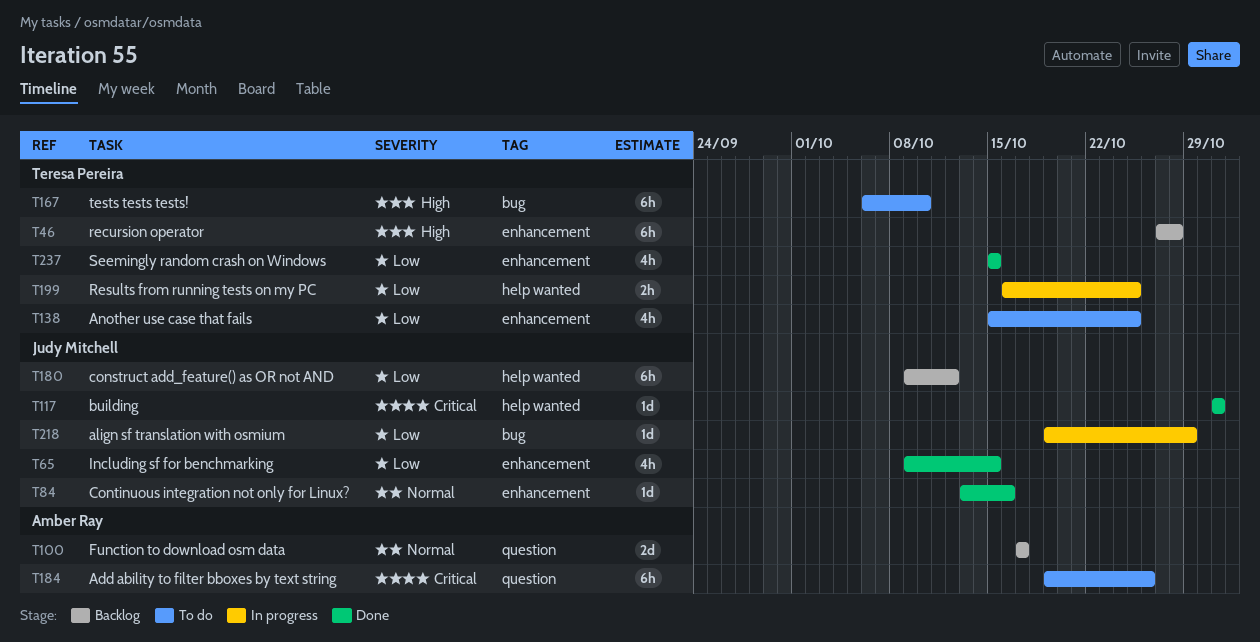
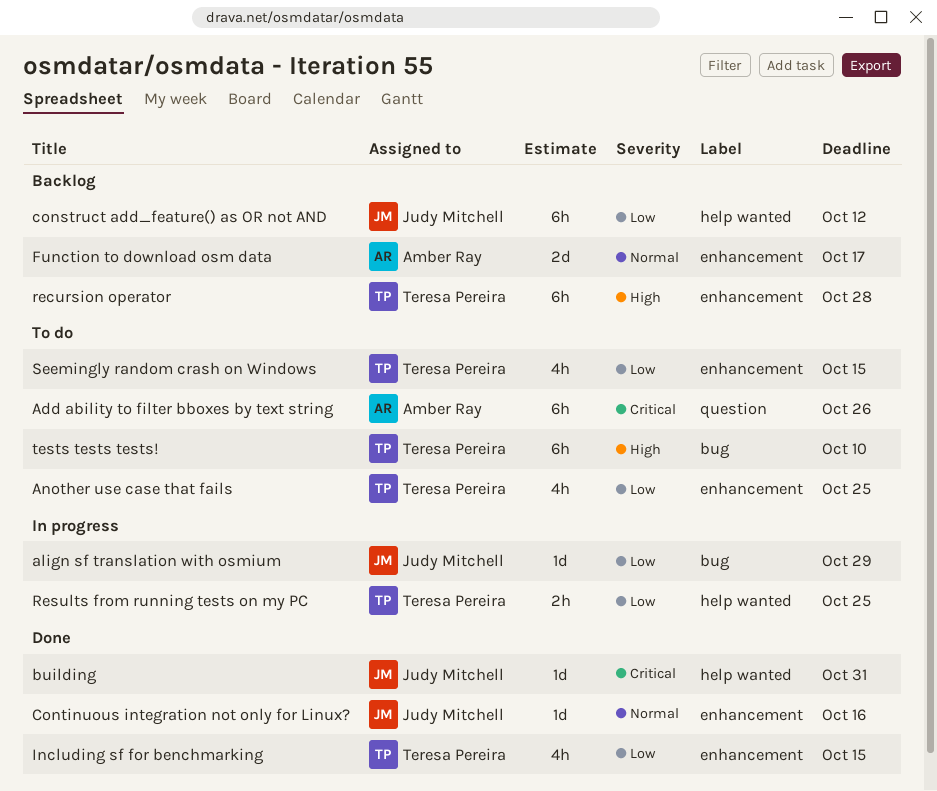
Function to download osm data, label: question -> enhancement
Including sf for benchmarking, owner: Judy Mitchell -> Teresa Pereira
Seemingly random crash on Windows, status: Done -> To do

